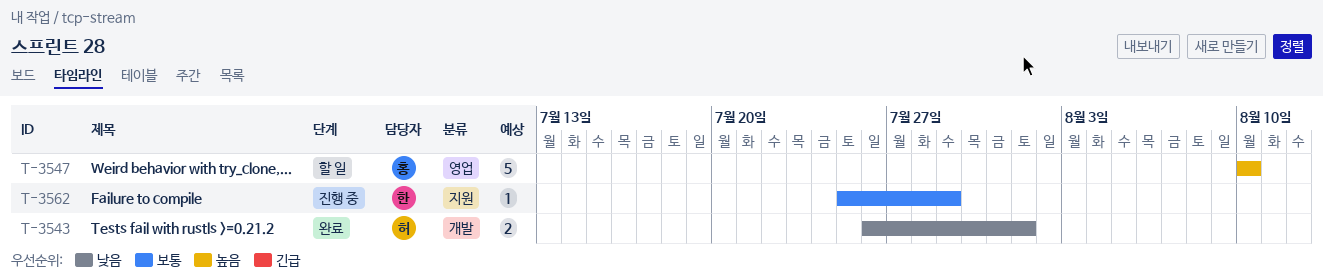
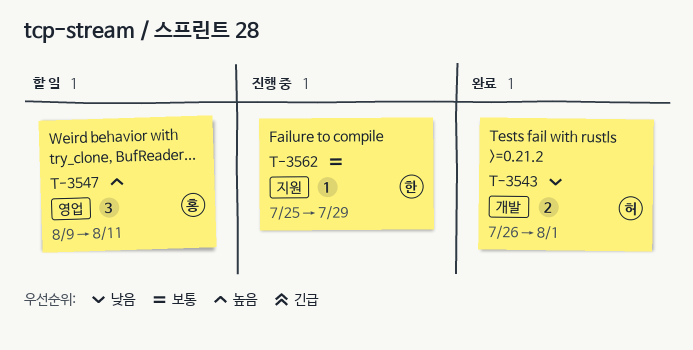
T-3547, estimate: 5 -> 3
T-3547, start: Aug 10 -> Aug 9
T-3547, due: Aug 10 -> Aug 11

